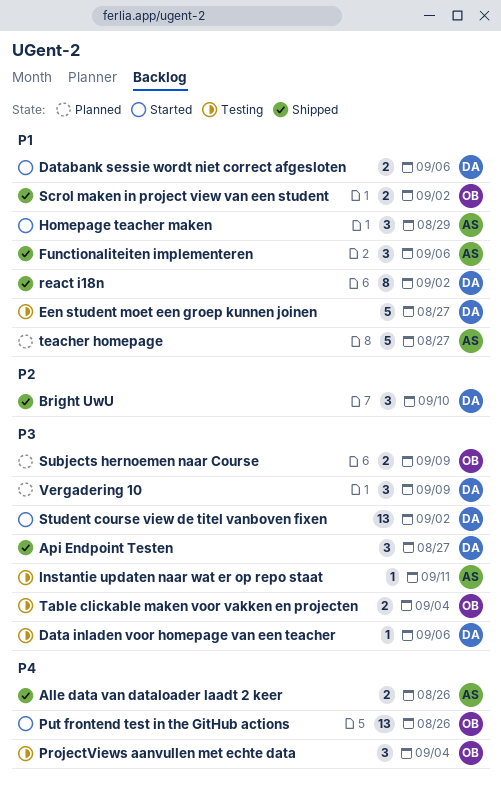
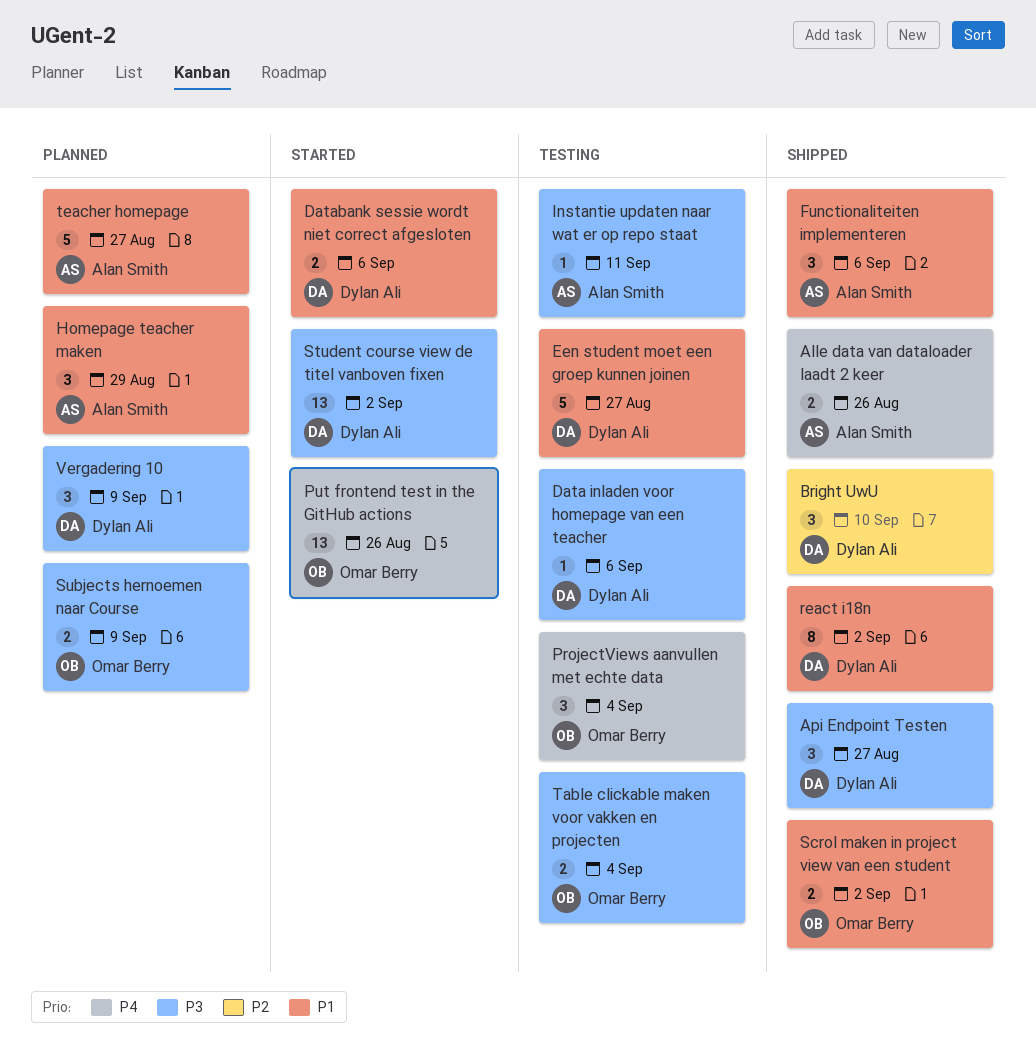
Homepage teacher maken, status: Started -> Planned

